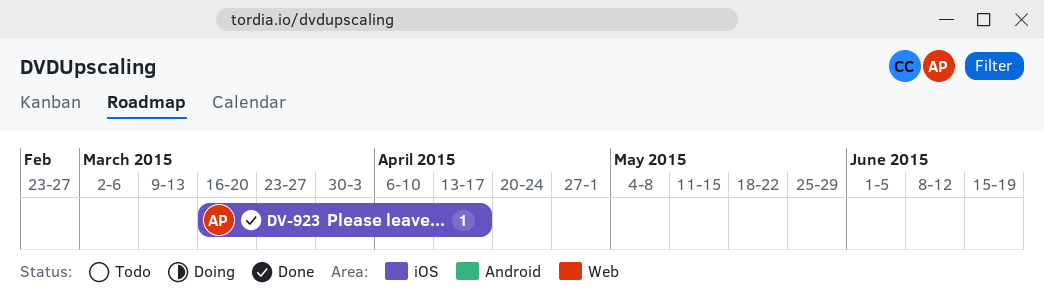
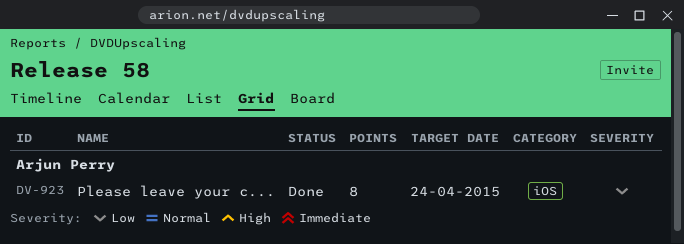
DV-923, estimate: 1 -> 8
DV-923, due: Apr 17 -> Apr 24

